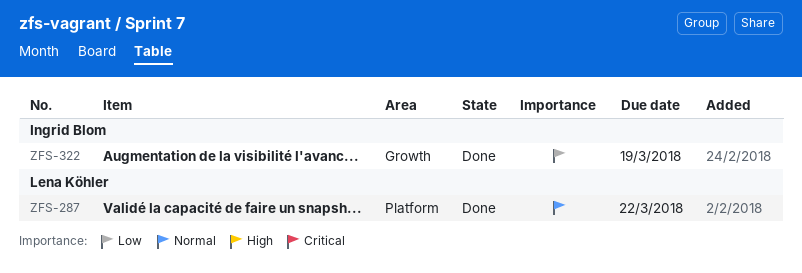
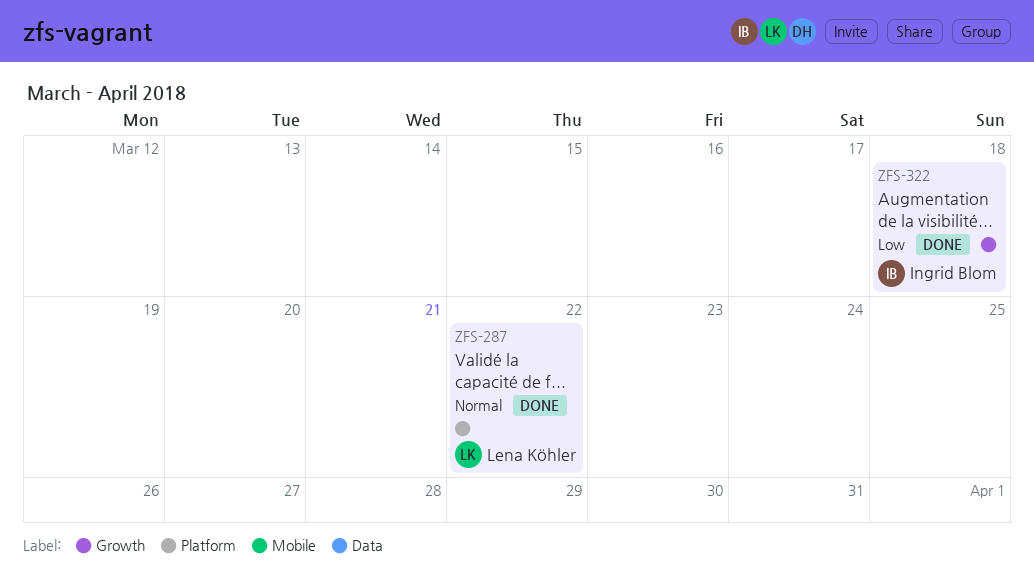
ZFS-322, due: Mar 19 -> Mar 18

